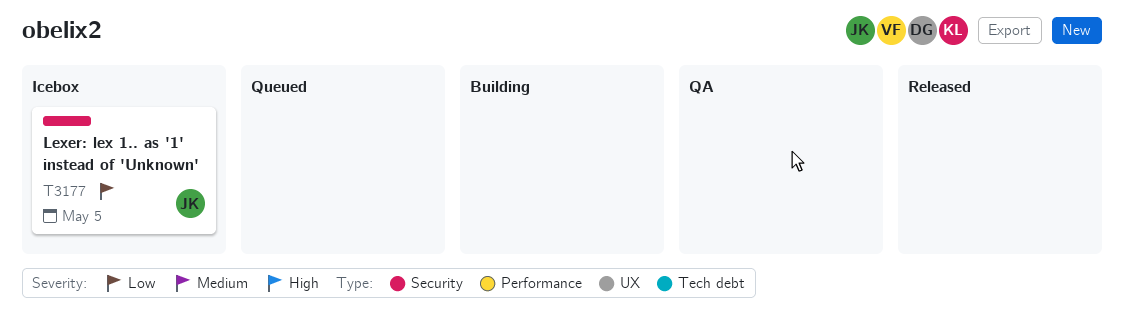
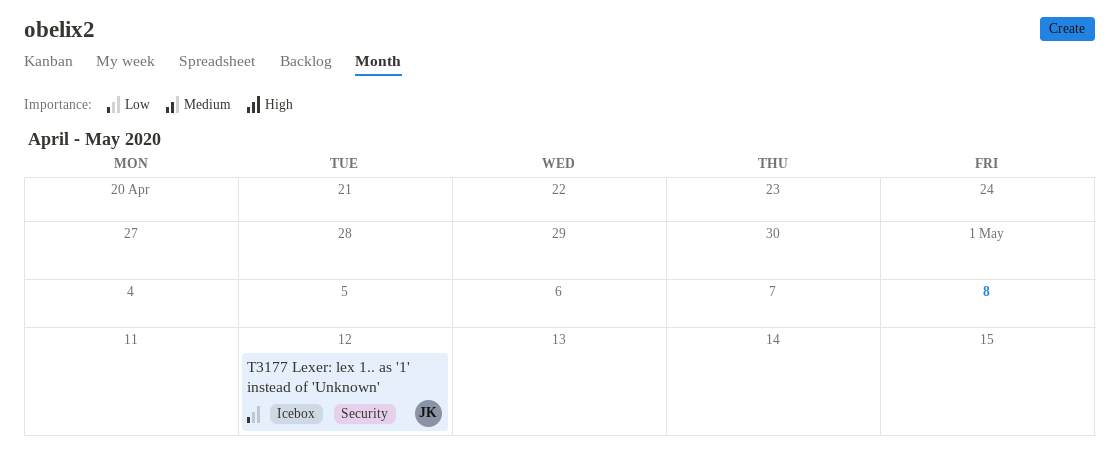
T3177, due: May 5 -> May 12

